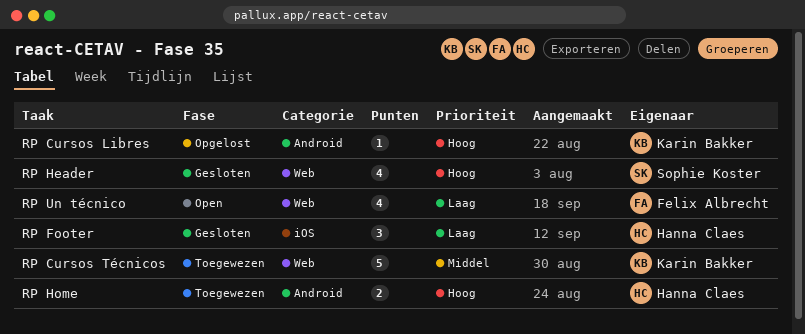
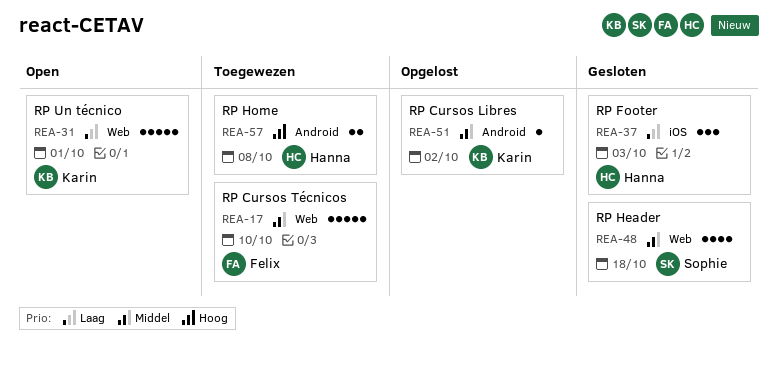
RP Cursos Libres, priority: Hoog -> Middel
RP Cursos Técnicos, owner: Karin Bakker -> Felix Albrecht
RP Header, priority: Hoog -> Middel
RP Un técnico, owner: Felix Albrecht -> Karin Bakker
RP Un técnico, estimate: 4 -> 5

